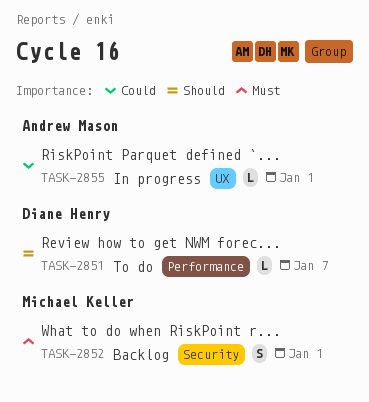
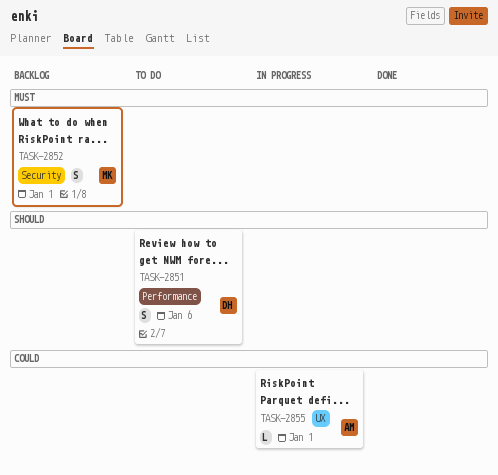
TASK-2851, estimate: L -> S
TASK-2851, due: Jan 7 -> Jan 6

